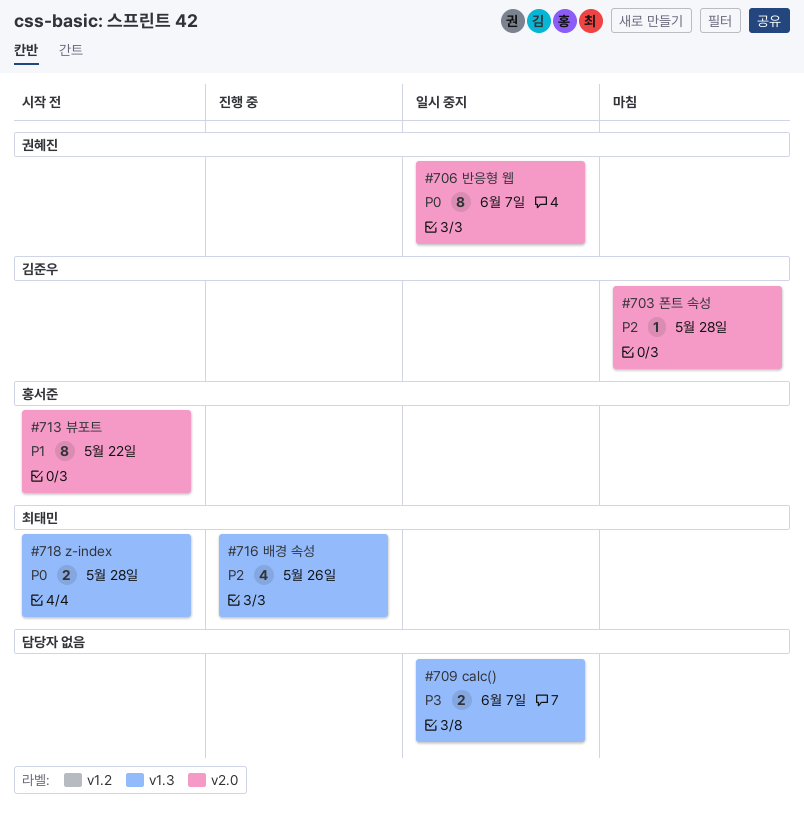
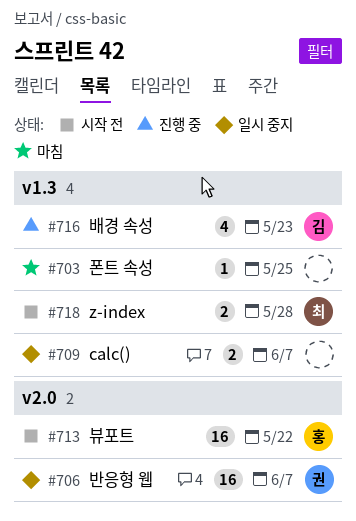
#703, owner: 김준우 -> none
#703, label: v2.0 -> v1.3
#703, due: May 28 -> May 25
#706, estimate: 8 -> 16
#713, estimate: 8 -> 16
#716, owner: 최태민 -> 김준우
#716, due: May 26 -> May 23

